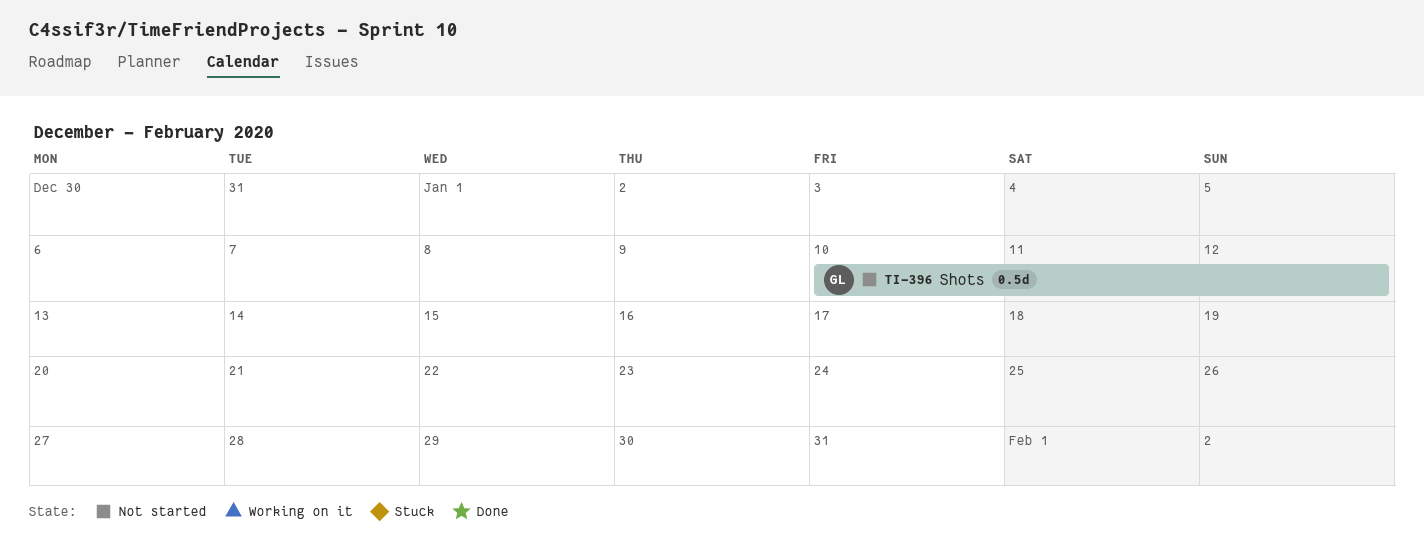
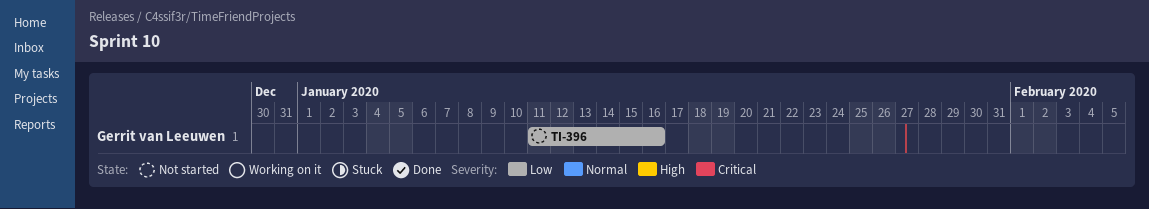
TI-396, start: Jan 10 -> Jan 11
TI-396, due: Jan 12 -> Jan 16

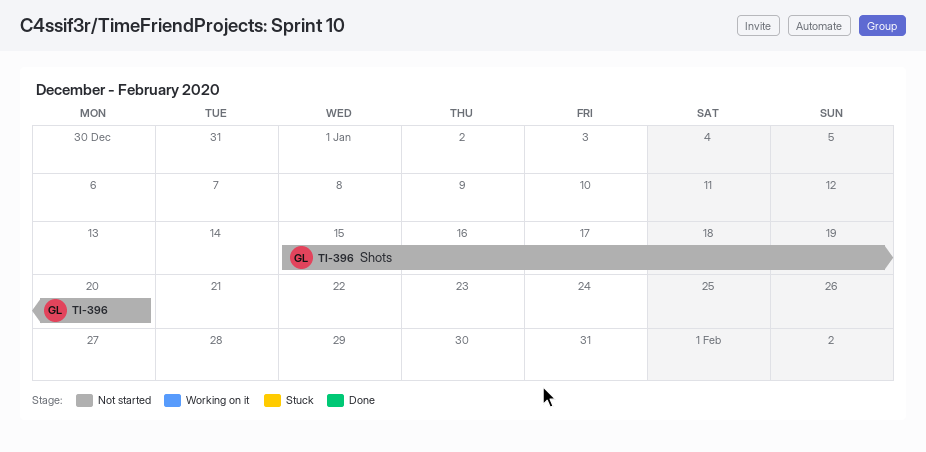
TI-396, start: Jan 11 -> Jan 15
TI-396, due: Jan 16 -> Jan 20

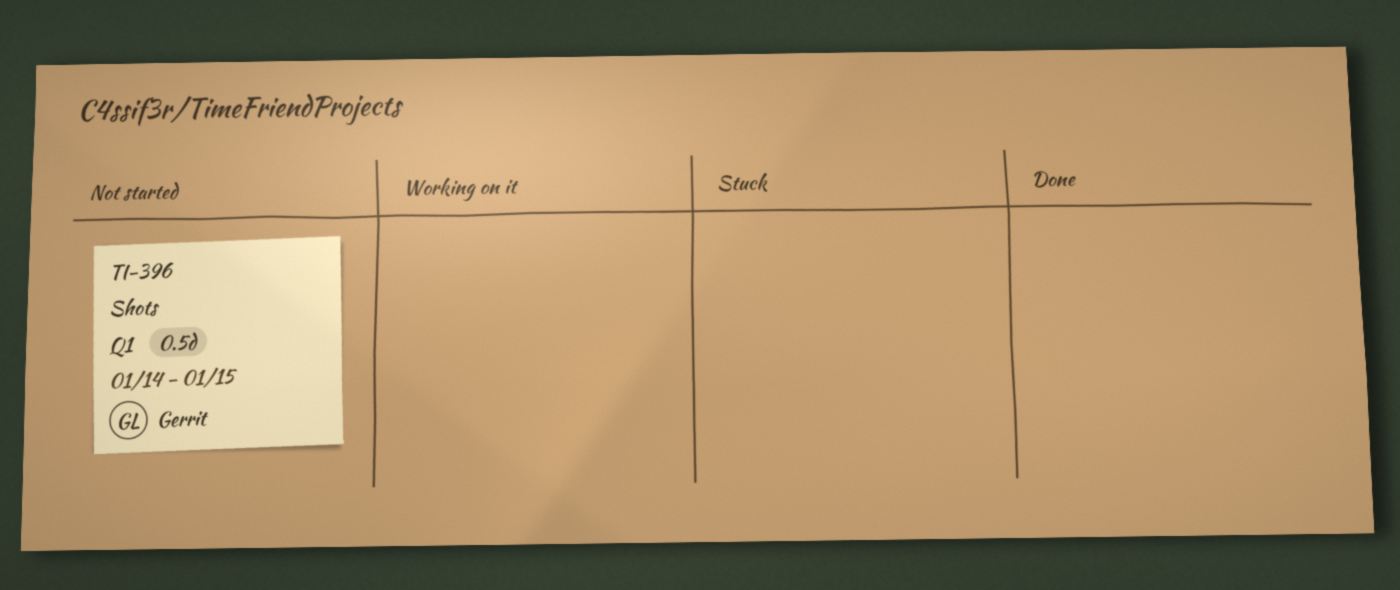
TI-396, start: Jan 15 -> Jan 14
TI-396, due: Jan 20 -> Jan 15

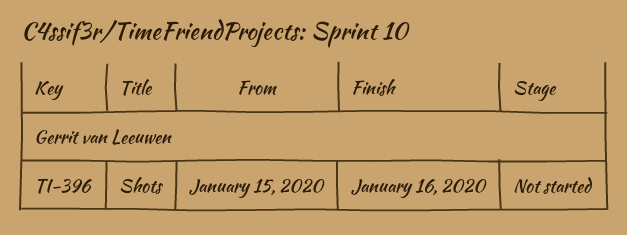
TI-396, start: Jan 14 -> Jan 15
TI-396, due: Jan 15 -> Jan 16

